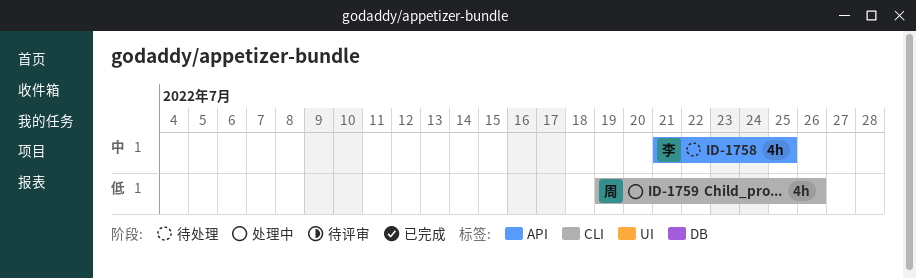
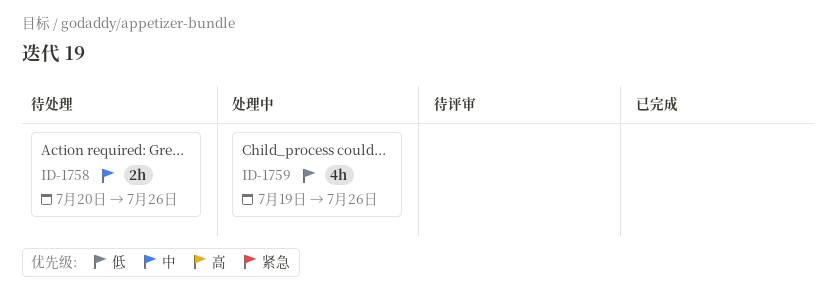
ID-1758, estimate: 4h -> 2h
ID-1758, start: Jul 21 -> Jul 20
ID-1758, due: Jul 25 -> Jul 26

